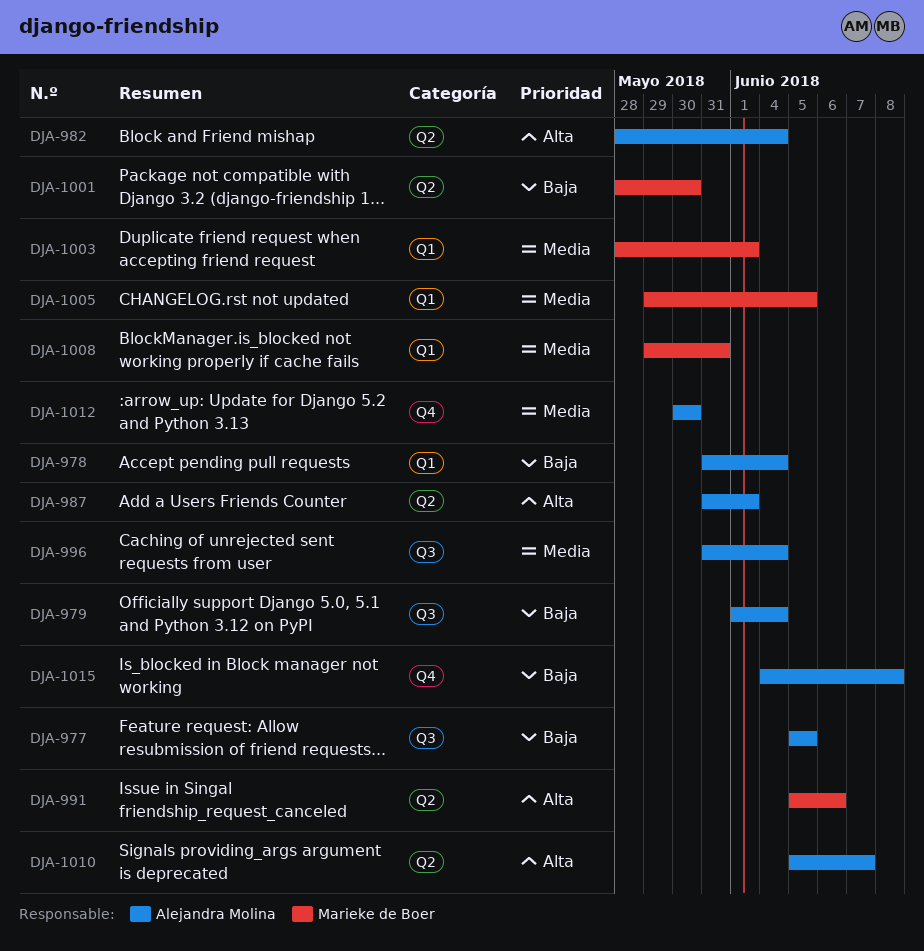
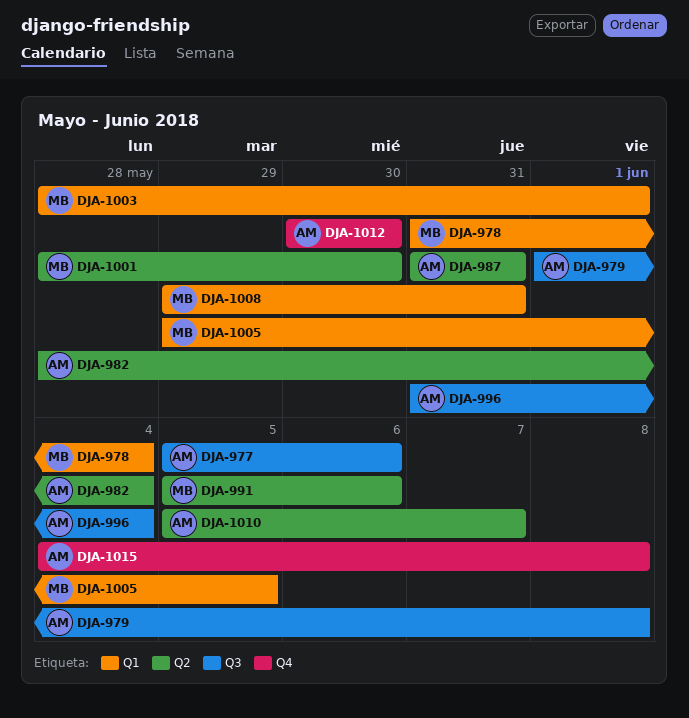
DJA-977, due: Jun 5 -> Jun 6
DJA-978, owner: Alejandra Molina -> Marieke de Boer
DJA-979, due: Jun 4 -> Jun 8
DJA-987, due: Jun 1 -> May 31

